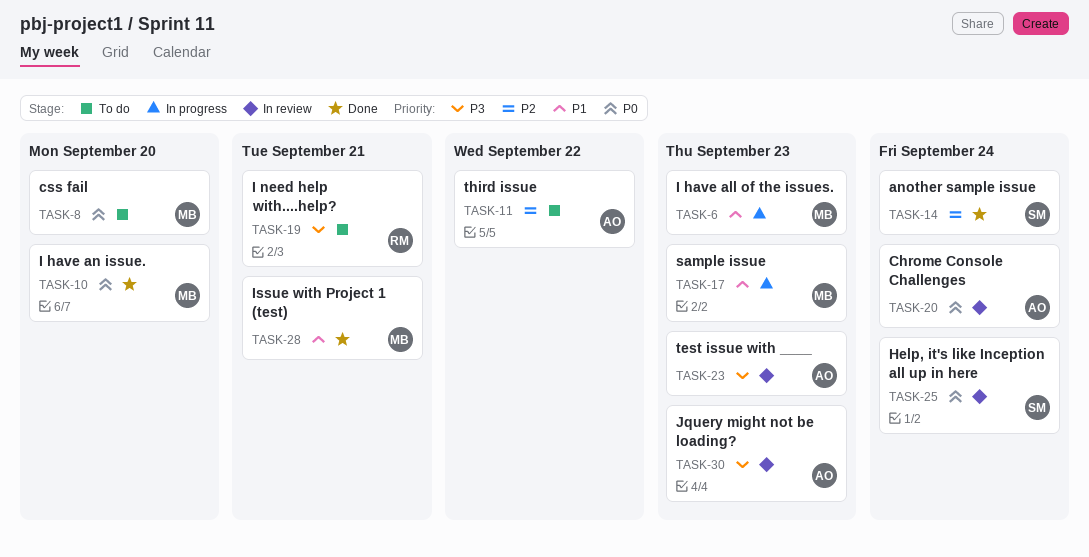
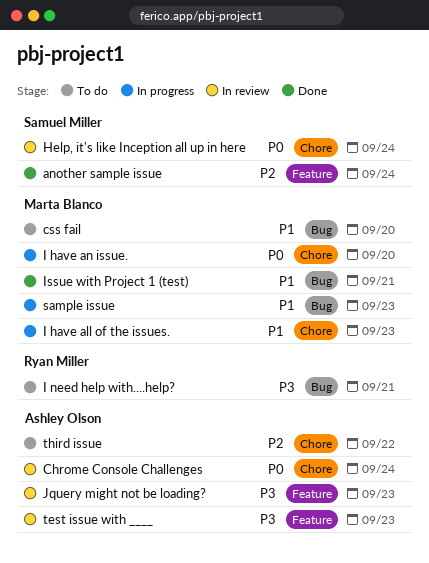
css fail, priority: P0 -> P1
I have an issue., status: Done -> In progress

